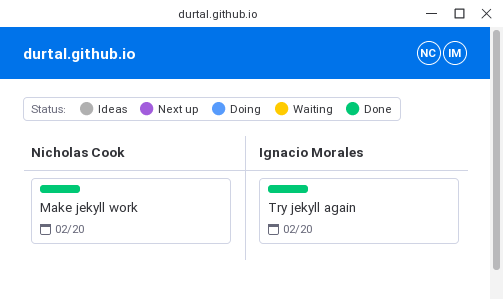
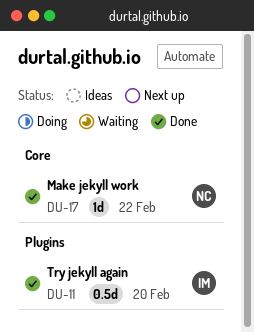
Make jekyll work, due: Feb 20 -> Feb 22

